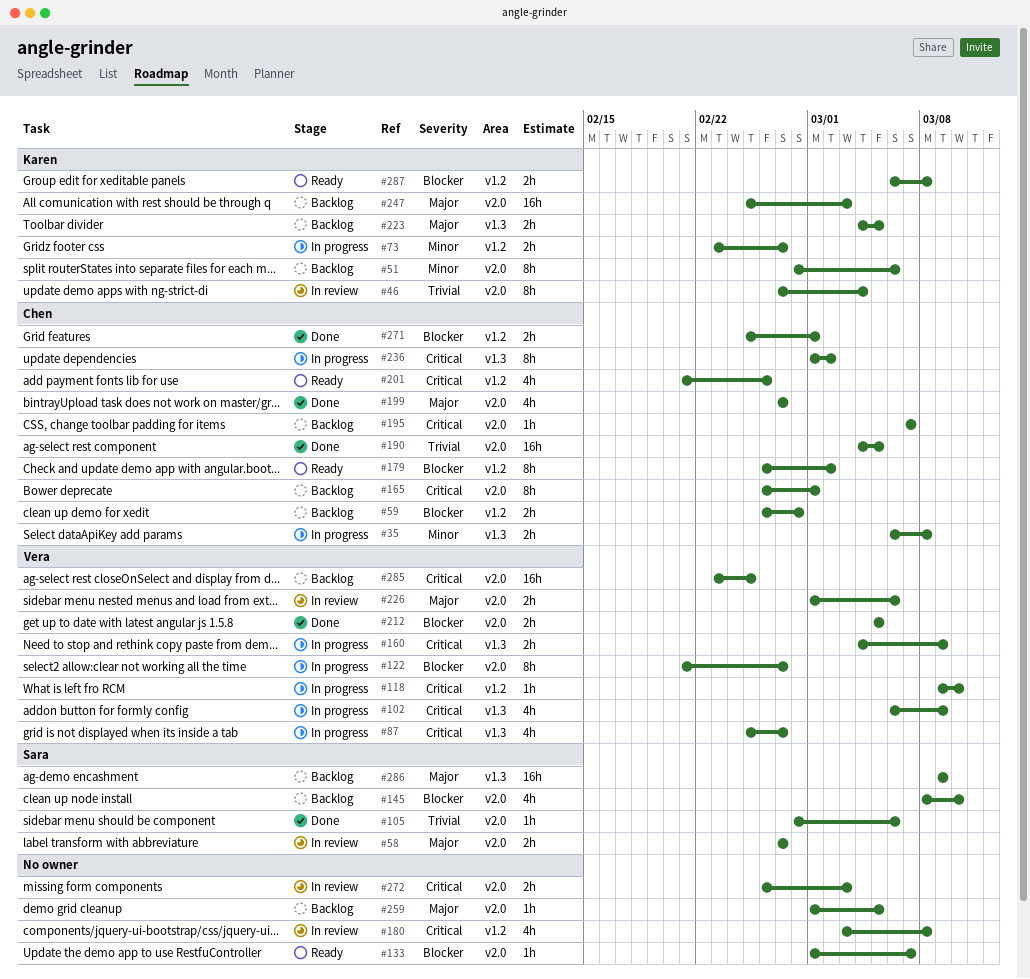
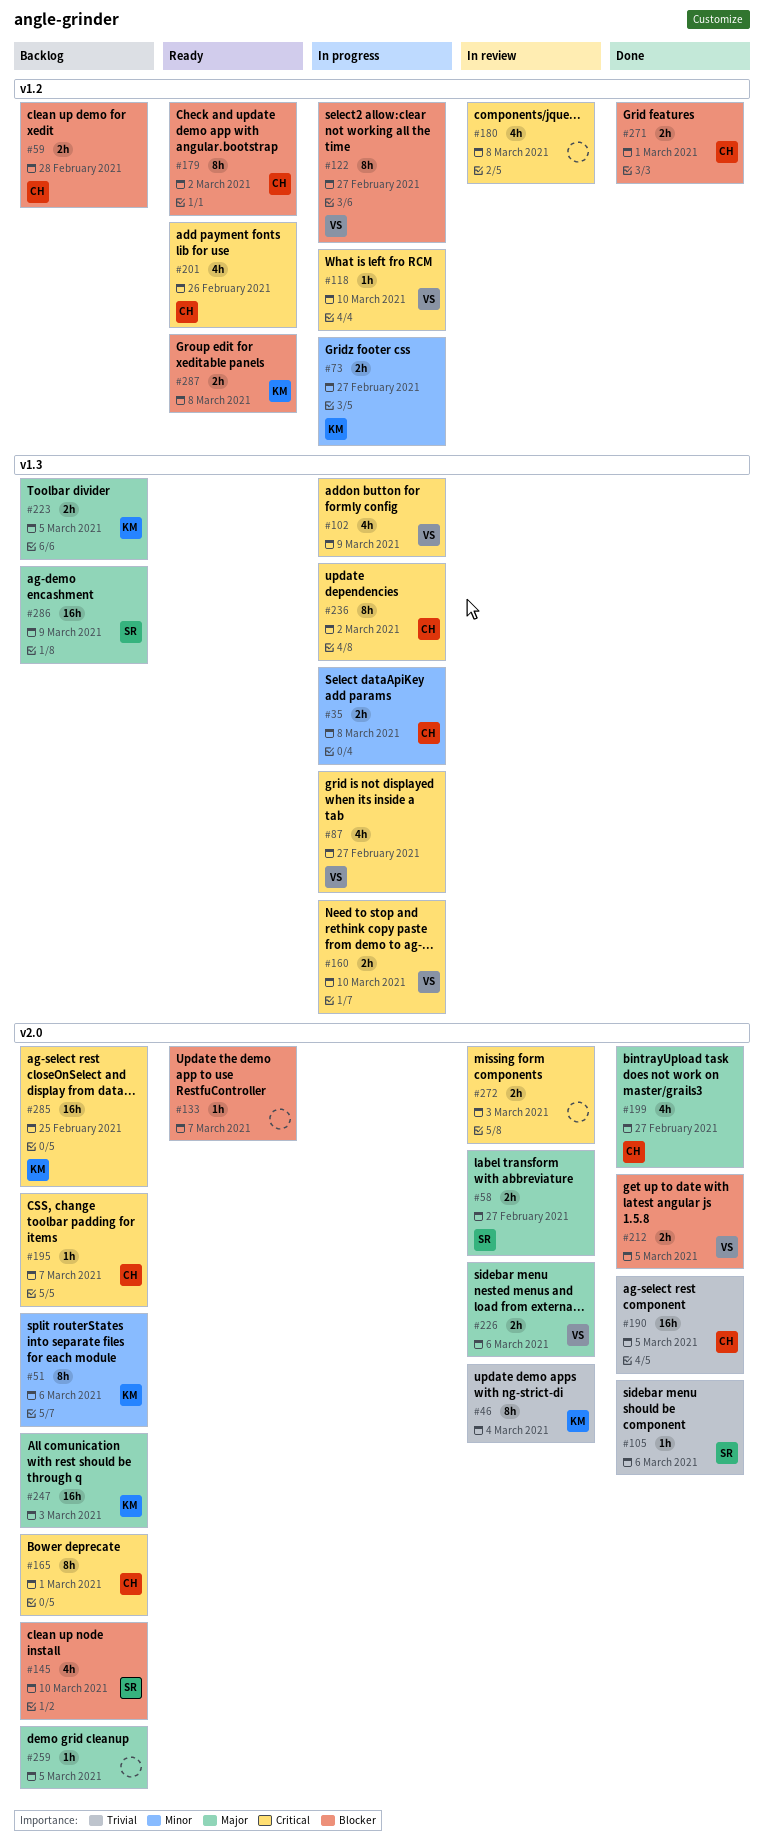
#122, label: v2.0 -> v1.2
#160, due: Mar 9 -> Mar 10
#285, owner: Vera -> Karen

